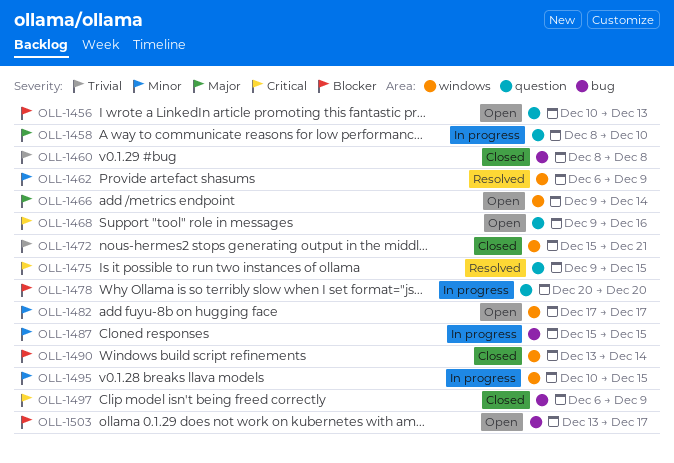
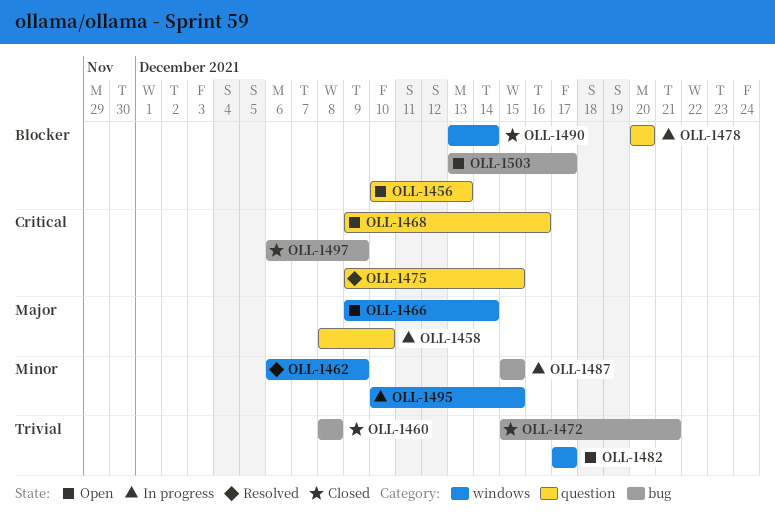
OLL-1472, label: windows -> bug
OLL-1482, priority: Minor -> Trivial

